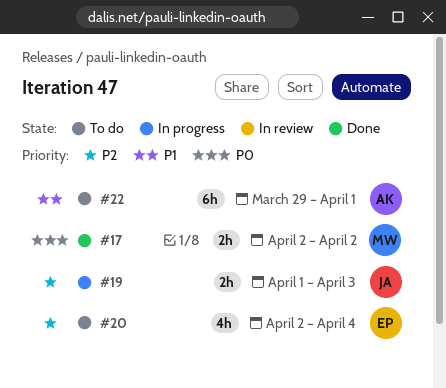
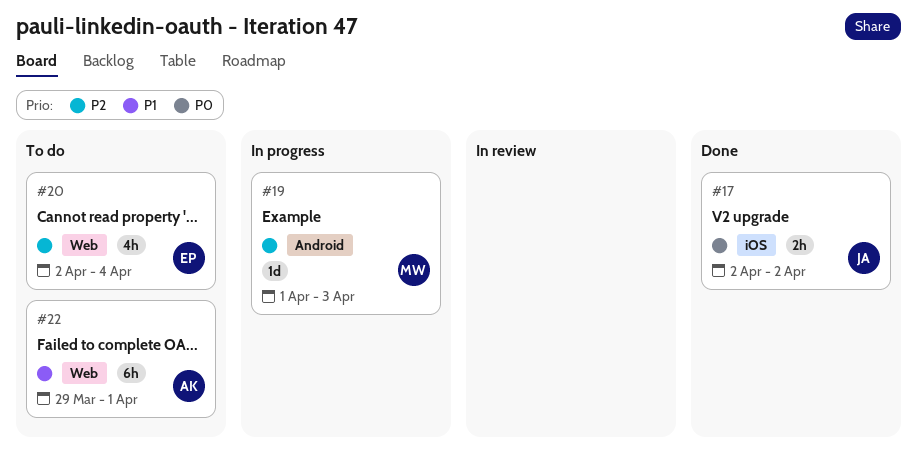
#17, owner: MW -> JA
#19, owner: JA -> MW
#19, estimate: 2h -> 1d

